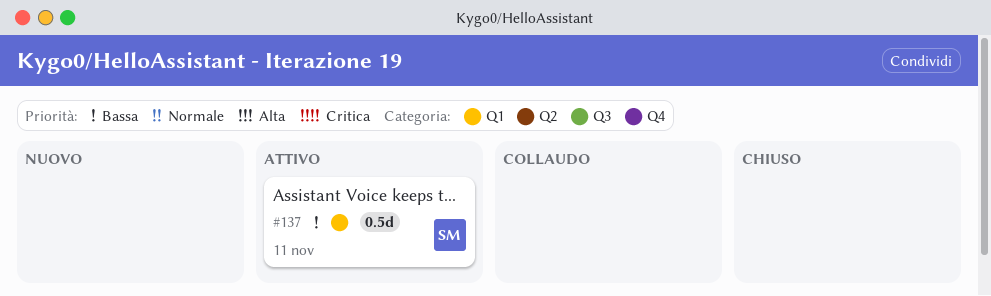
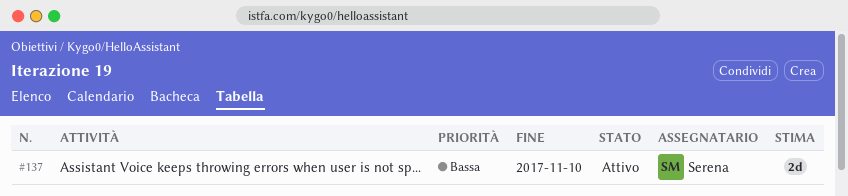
#137, estimate: 0.5d -> 2d
#137, due: Nov 11 -> Nov 10

